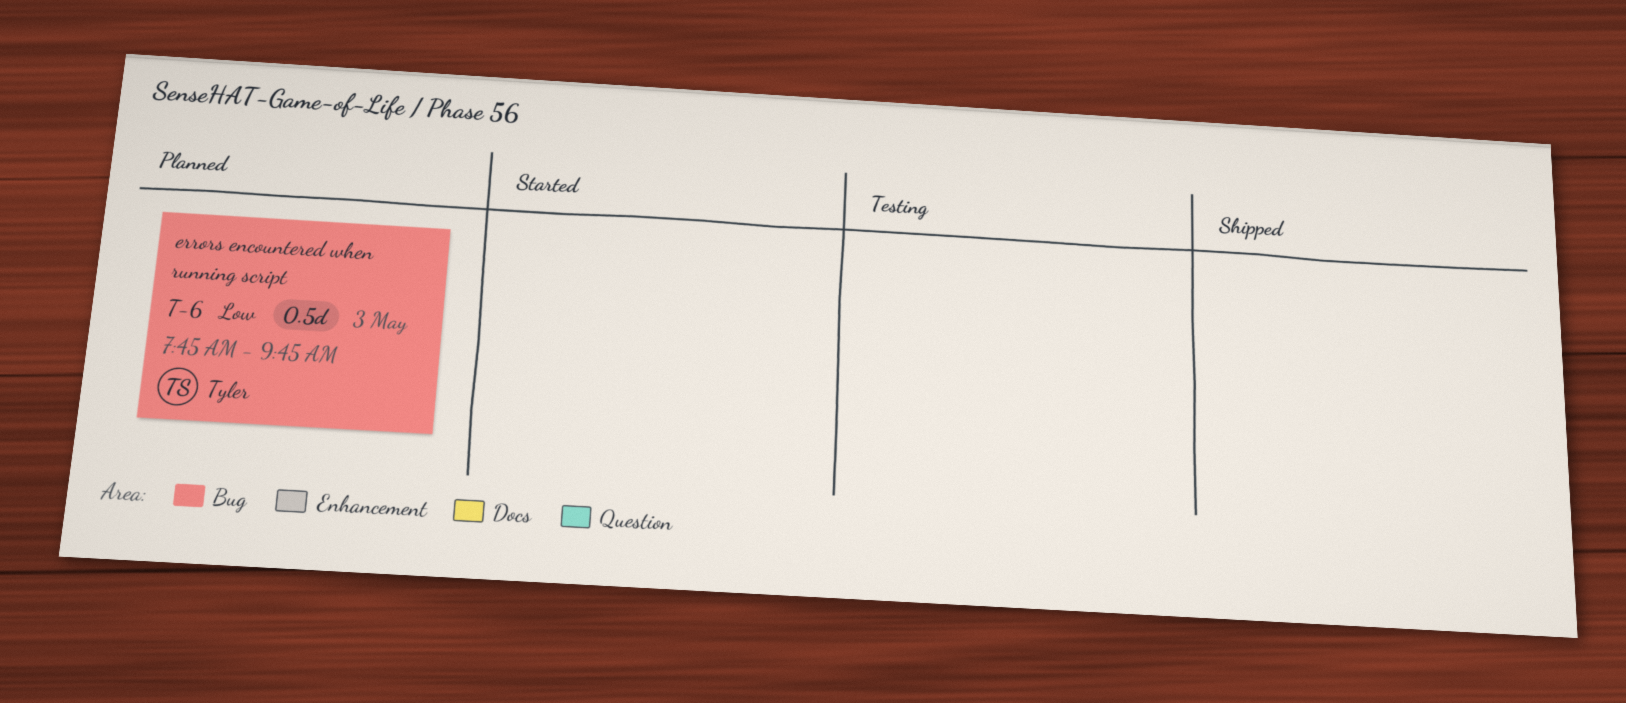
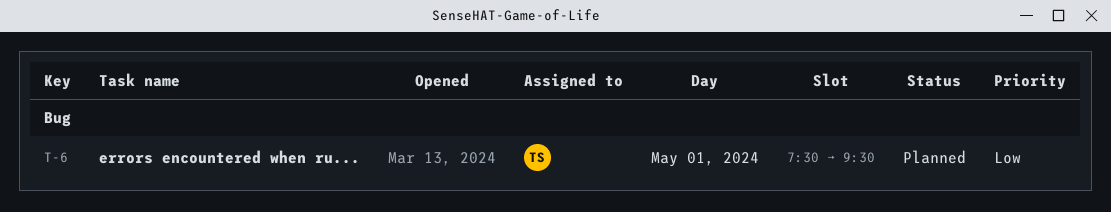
T-6, day: May 3 -> May 1
T-6, begins: 07:45 -> 07:30
T-6, ends: 09:45 -> 09:30

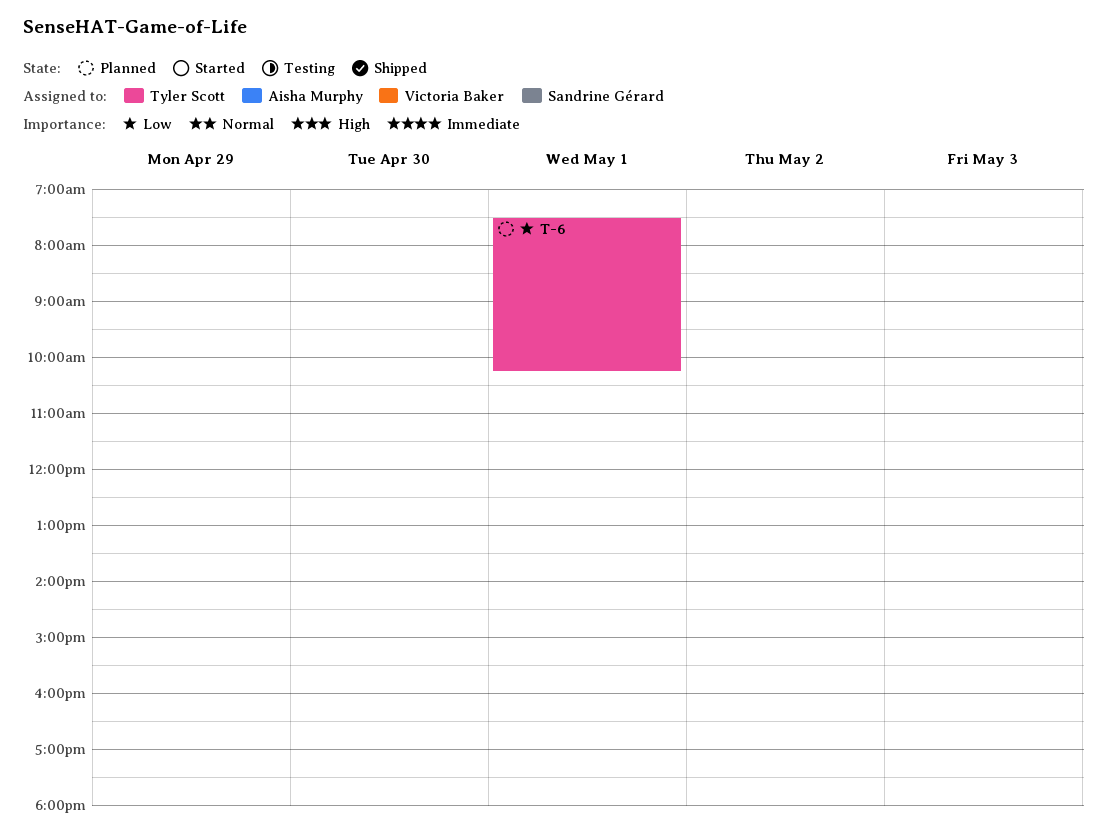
T-6, ends: 09:30 -> 10:15

